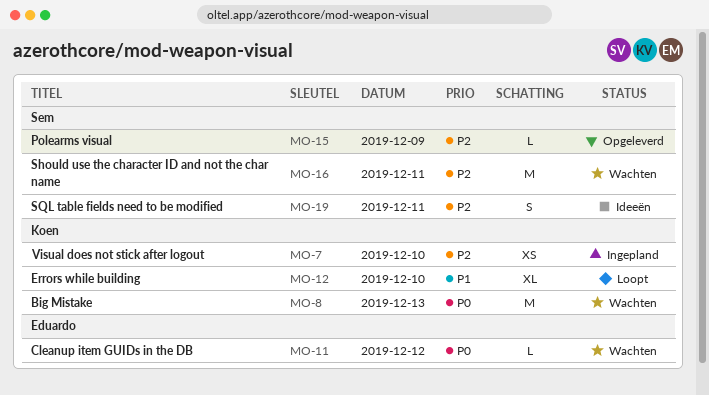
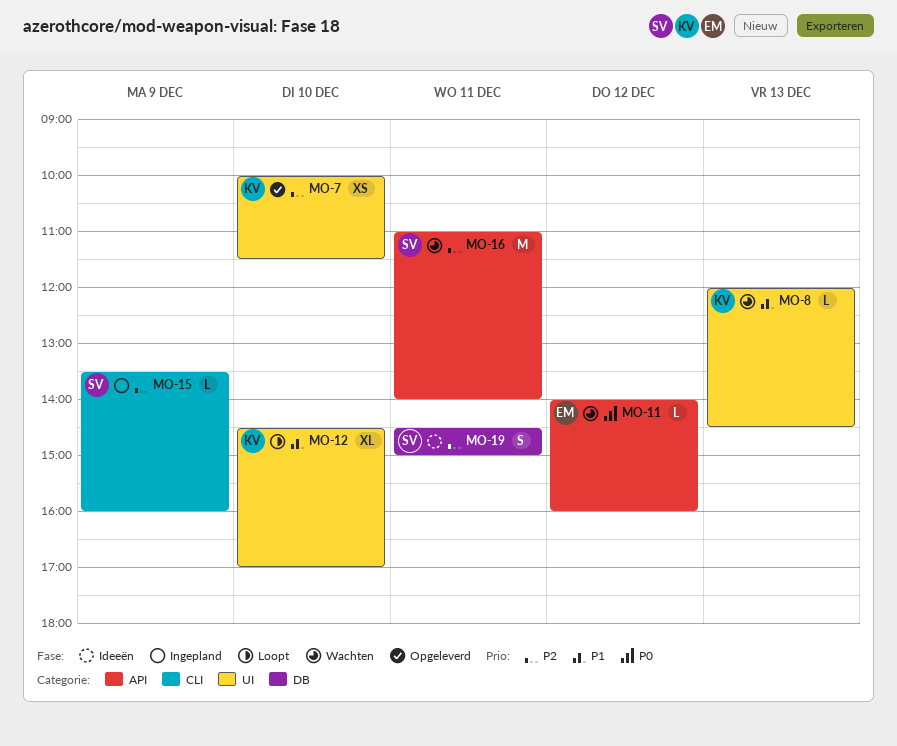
MO-7, status: Ingepland -> Opgeleverd
MO-8, priority: P0 -> P1
MO-8, estimate: M -> L
MO-15, status: Opgeleverd -> Ingepland

